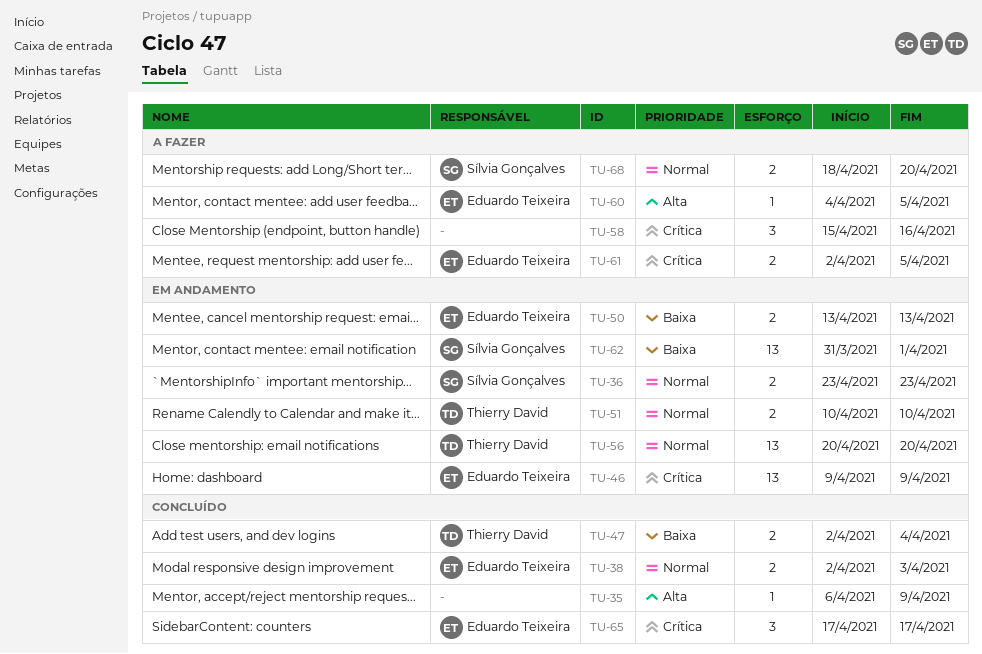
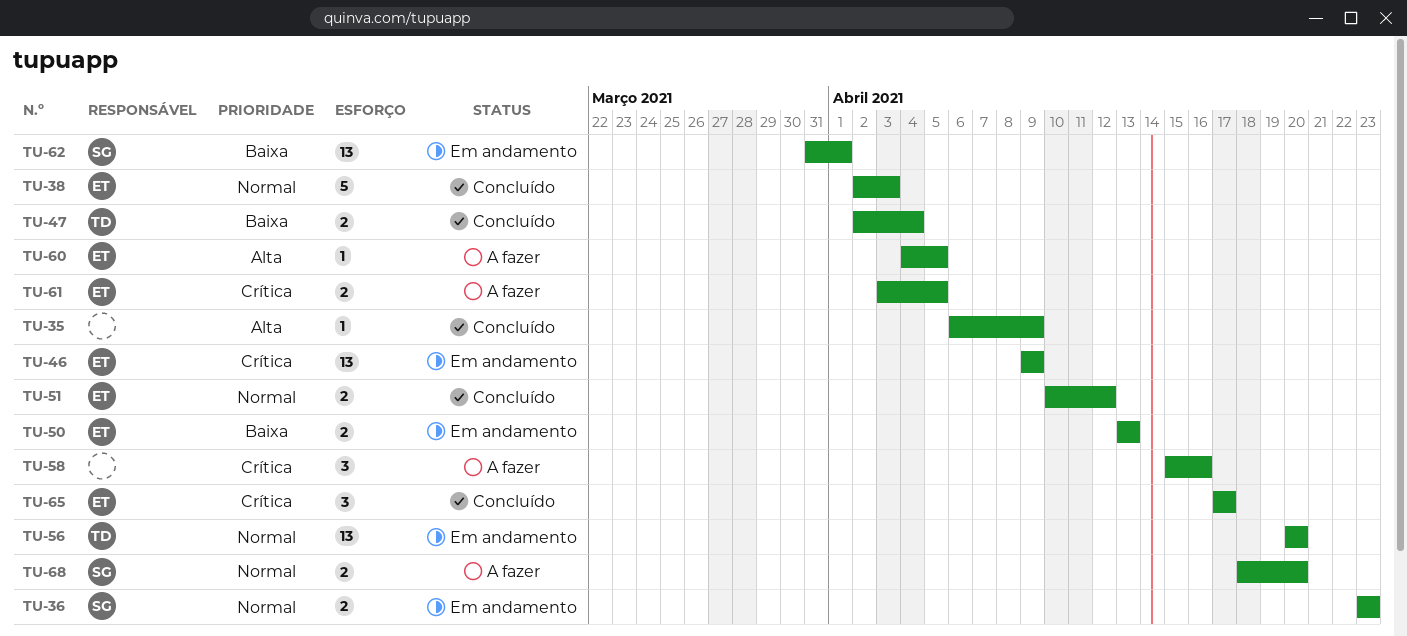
TU-38, estimate: 2 -> 5
TU-51, status: Em andamento -> Concluído
TU-51, owner: Thierry David -> Eduardo Teixeira
TU-51, due: Apr 10 -> Apr 12
TU-61, start: Apr 2 -> Apr 3

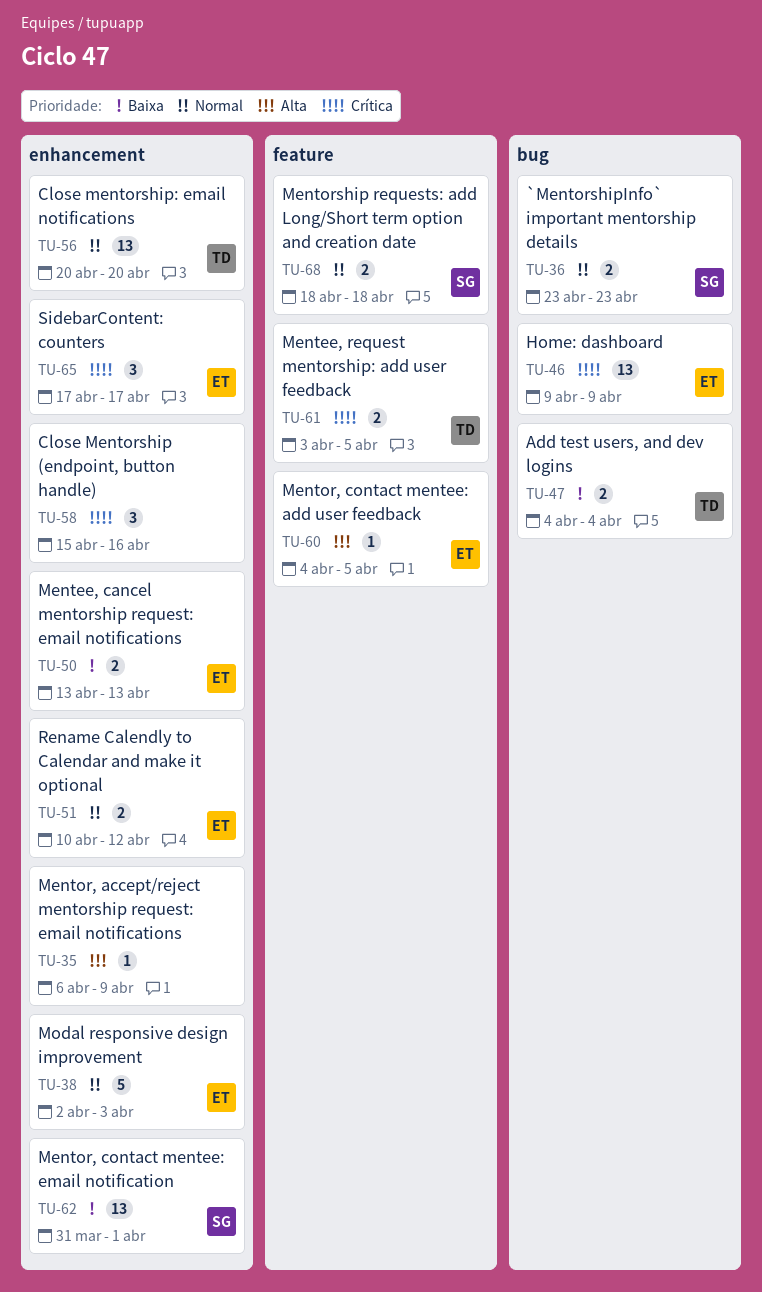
TU-47, start: Apr 2 -> Apr 4
TU-61, owner: ET -> TD
TU-68, due: Apr 20 -> Apr 18

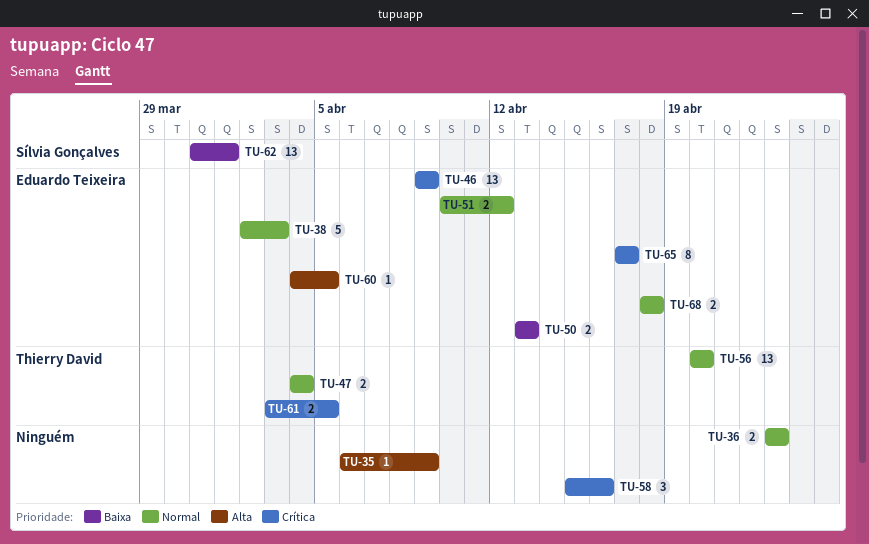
TU-36, owner: Sílvia Gonçalves -> none
TU-47, priority: Baixa -> Normal
TU-65, estimate: 3 -> 8
TU-68, owner: Sílvia Gonçalves -> Eduardo Teixeira

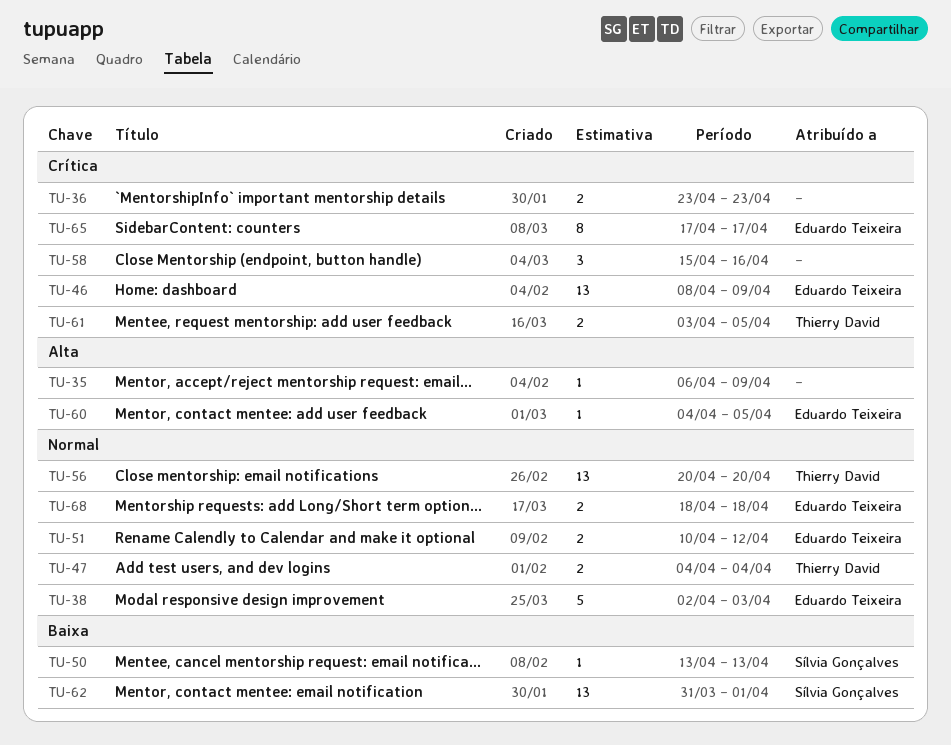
TU-36, priority: Normal -> Crítica
TU-46, start: Apr 9 -> Apr 8
TU-50, owner: Eduardo Teixeira -> Sílvia Gonçalves
TU-50, estimate: 2 -> 1

